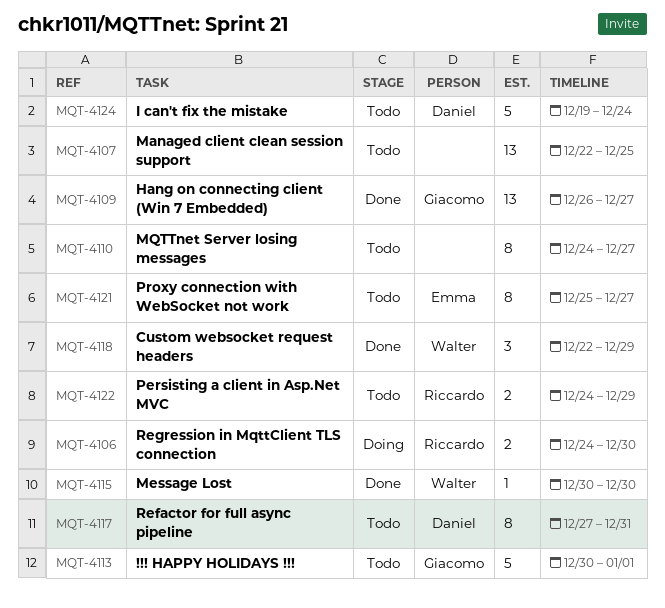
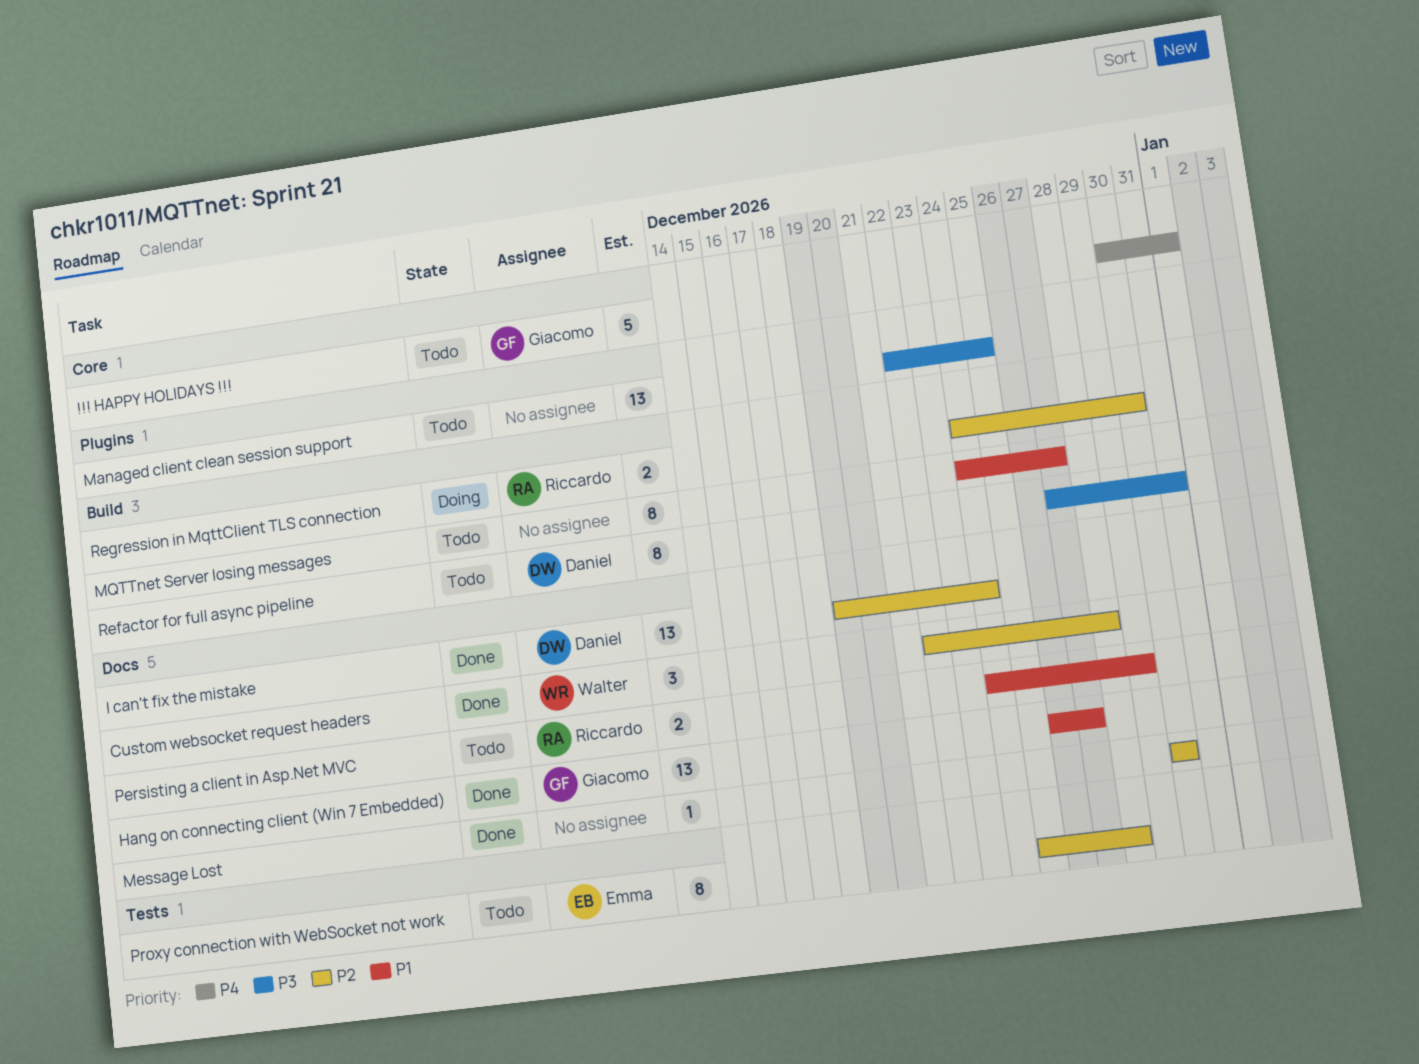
Custom websocket request headers, due: Dec 29 -> Dec 28
I can't fix the mistake, status: Todo -> Done
I can't fix the mistake, estimate: 5 -> 13
Message Lost, owner: Walter -> none
Proxy connection with WebSocket not work, due: Dec 27 -> Dec 28

